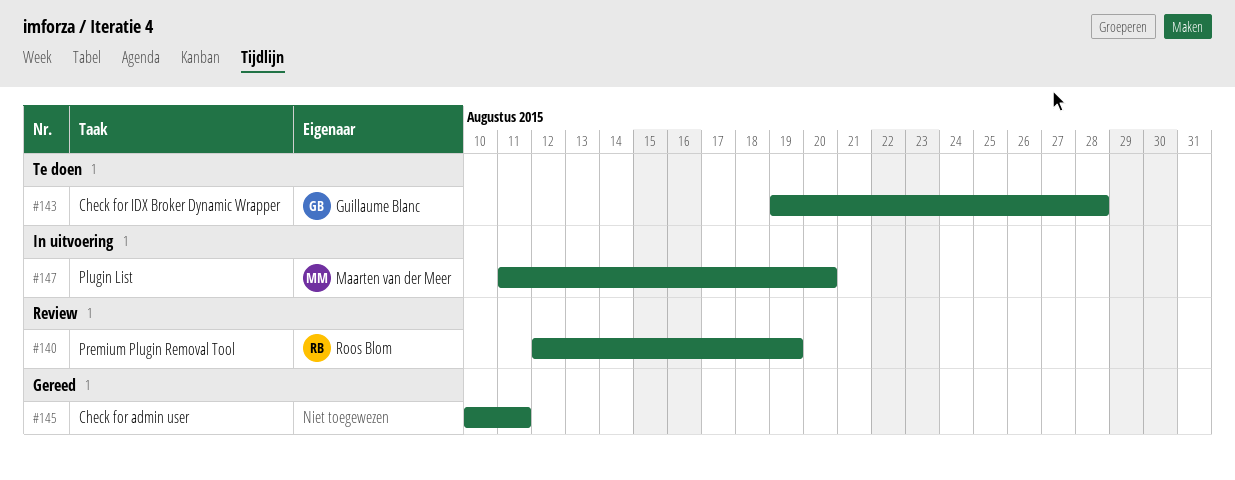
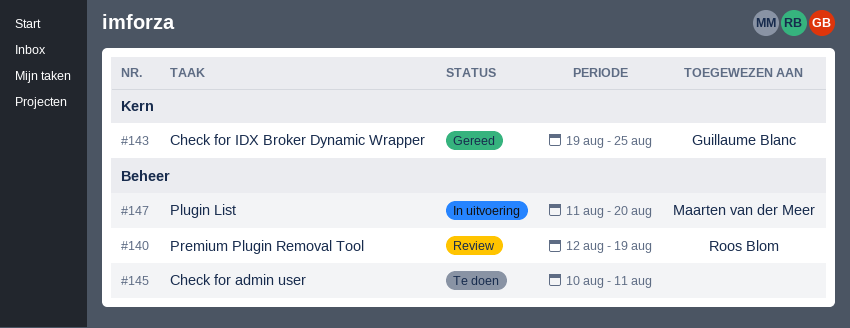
#143, status: Te doen -> Gereed
#143, due: Aug 28 -> Aug 25
#145, status: Gereed -> Te doen

